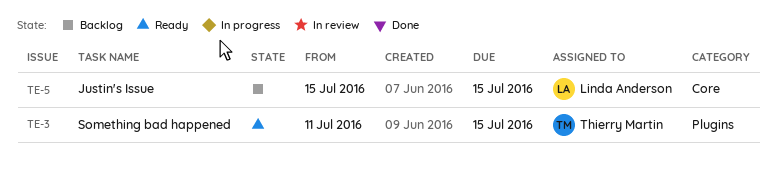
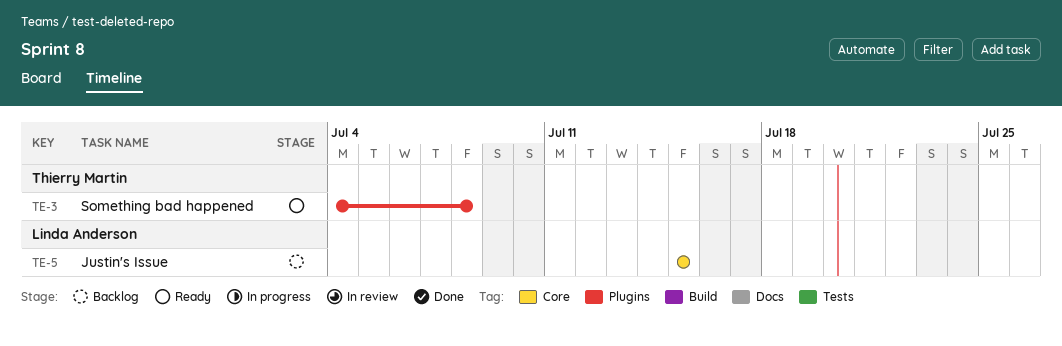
TE-3, start: Jul 11 -> Jul 4
TE-3, due: Jul 15 -> Jul 8

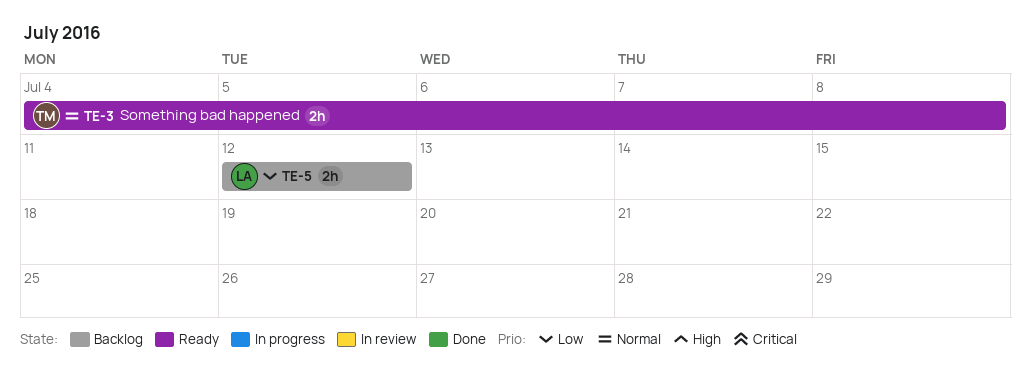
TE-5, start: Jul 15 -> Jul 12
TE-5, due: Jul 15 -> Jul 12

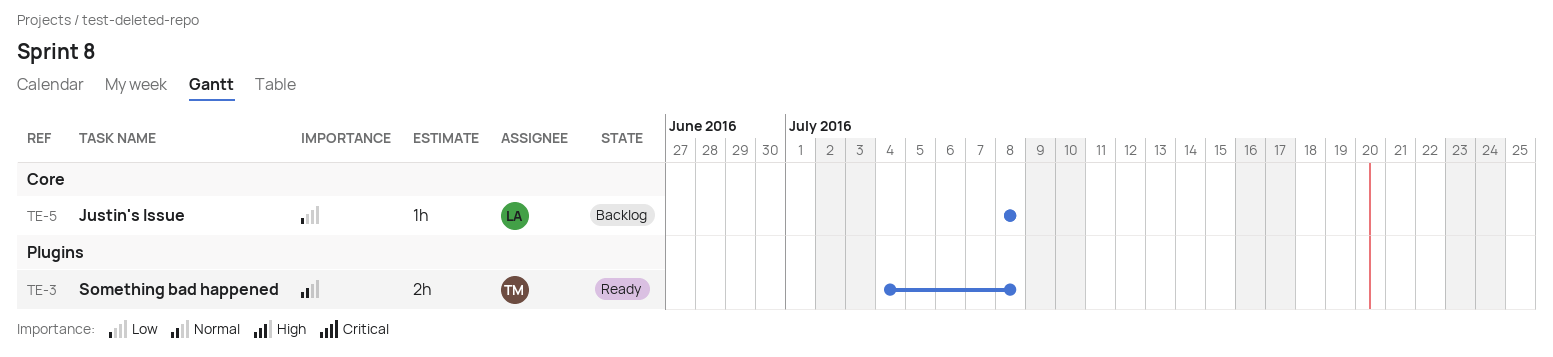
TE-5, estimate: 2h -> 1h
TE-5, start: Jul 12 -> Jul 8
TE-5, due: Jul 12 -> Jul 8

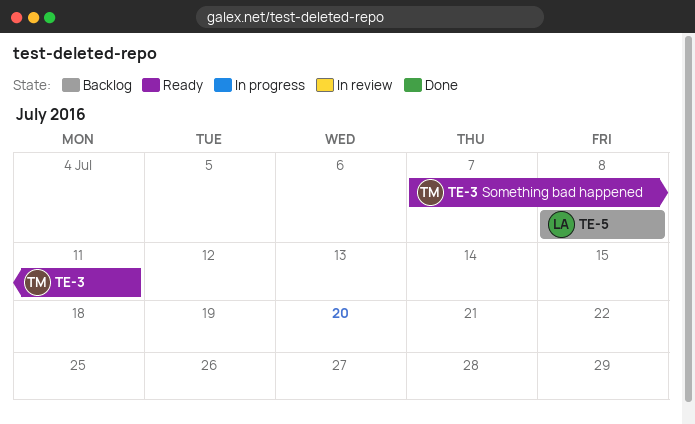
TE-3, start: Jul 4 -> Jul 7
TE-3, due: Jul 8 -> Jul 11

